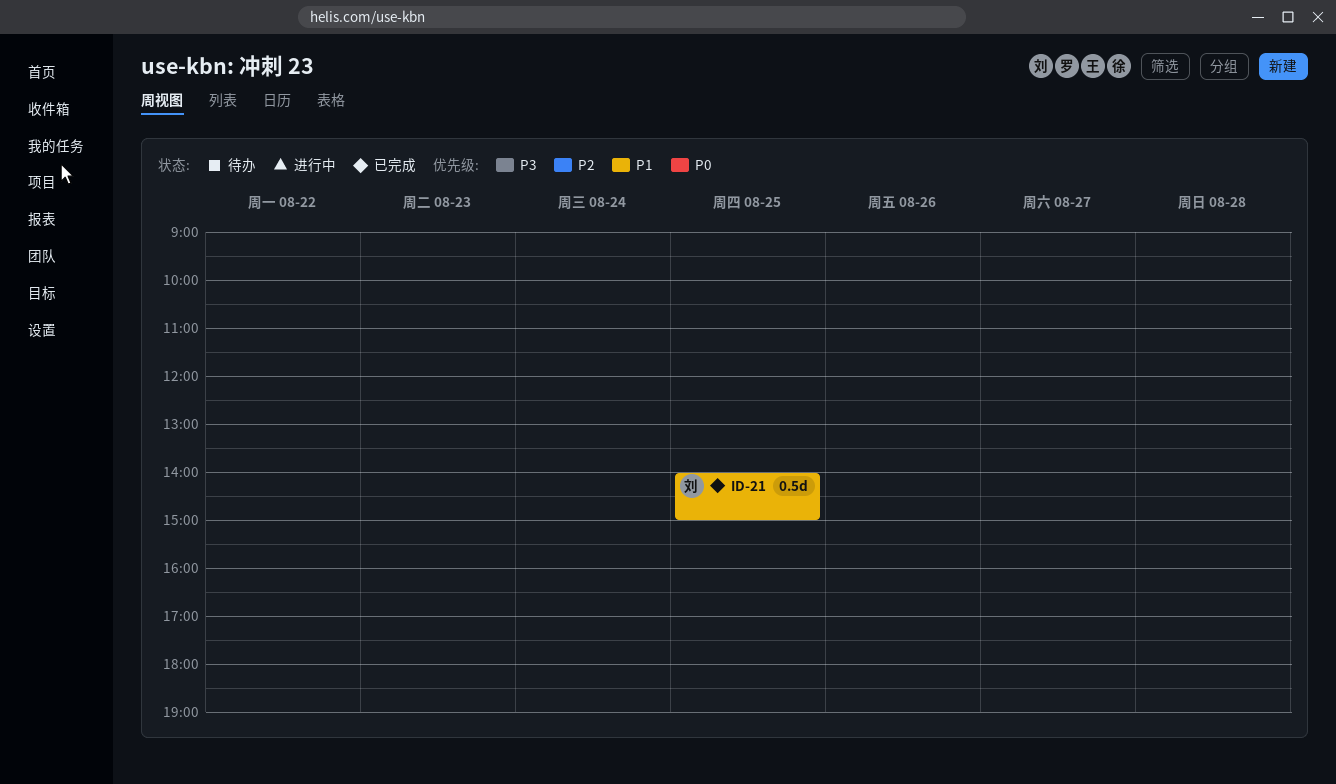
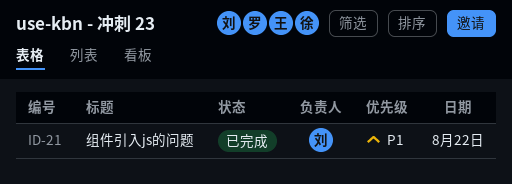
ID-21, day: Aug 25 -> Aug 22

